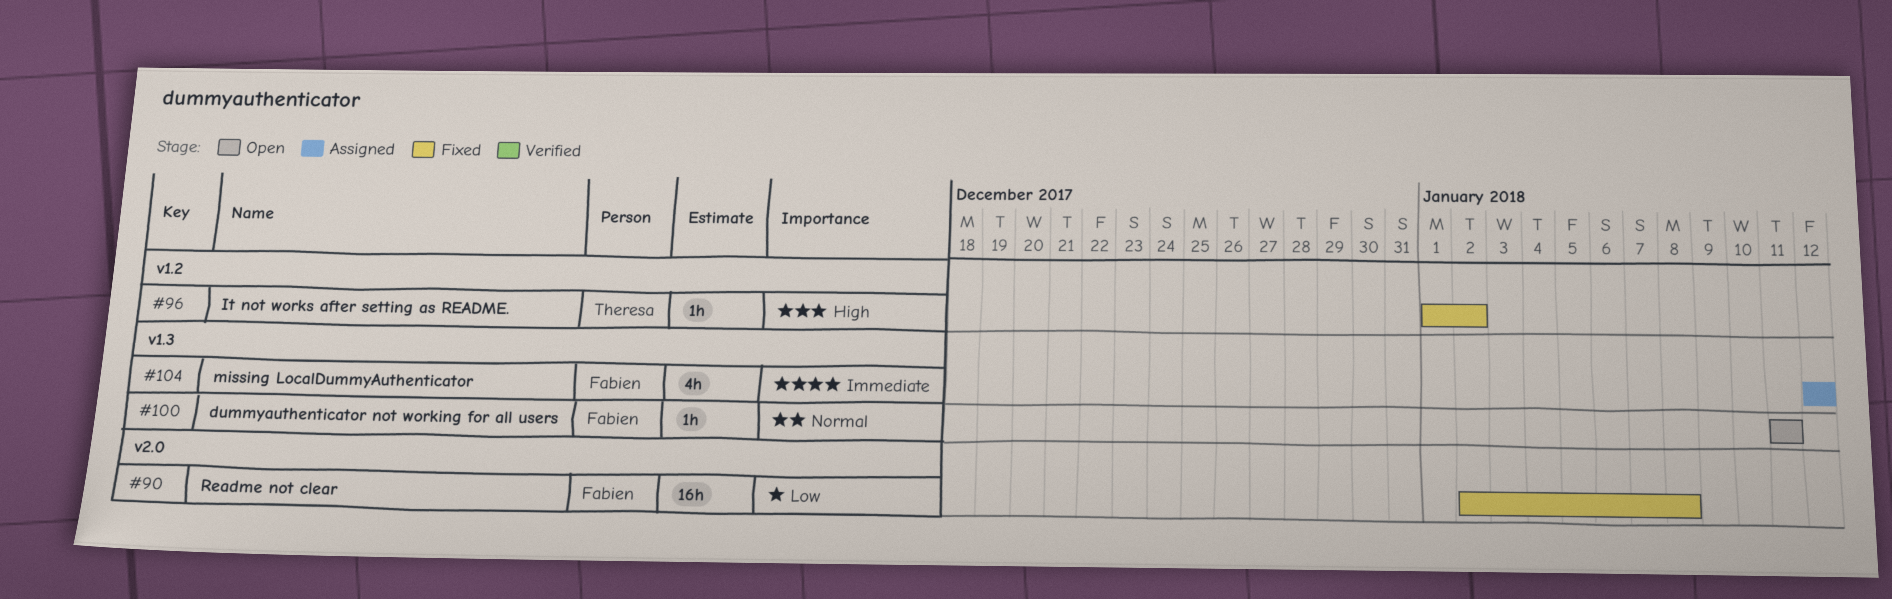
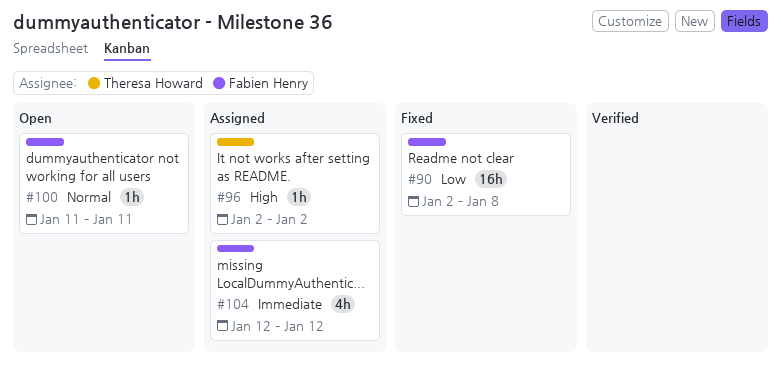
#96, status: Fixed -> Assigned
#96, start: Jan 1 -> Jan 2

